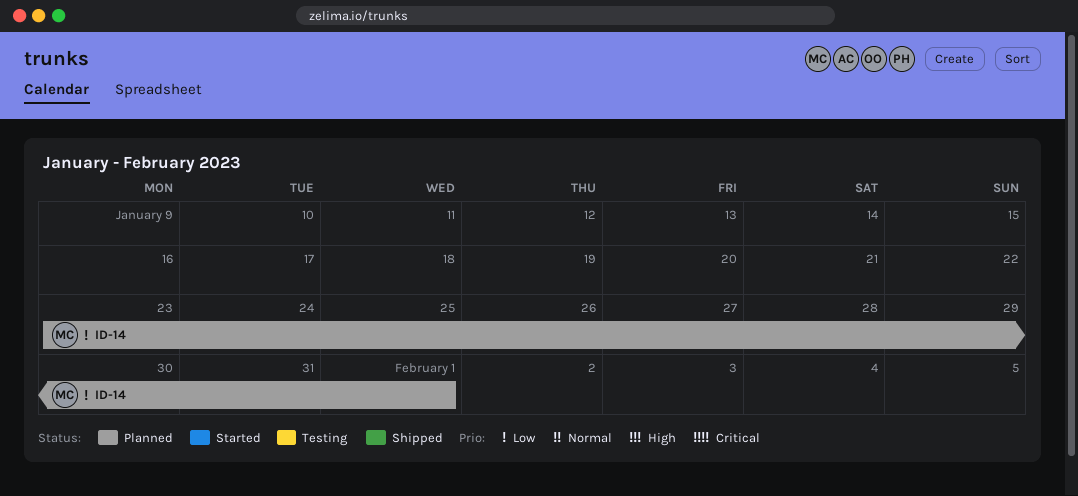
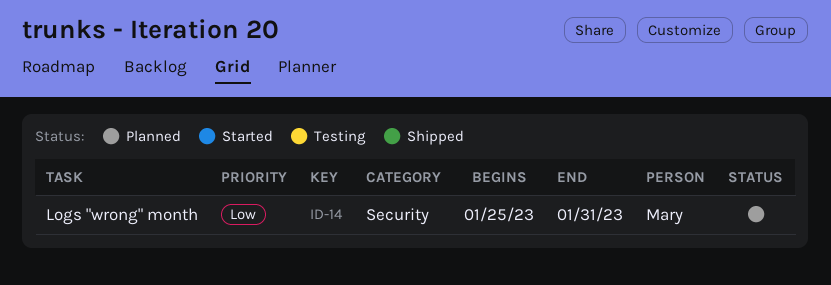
ID-14, start: Jan 23 -> Jan 25
ID-14, due: Feb 1 -> Jan 31

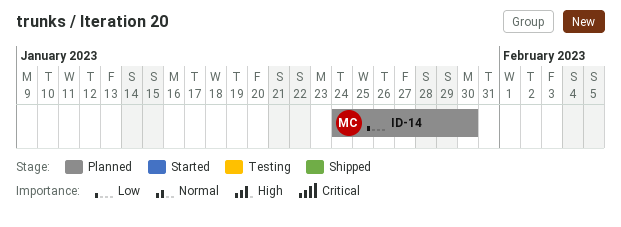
ID-14, start: Jan 25 -> Jan 24
ID-14, due: Jan 31 -> Jan 30

